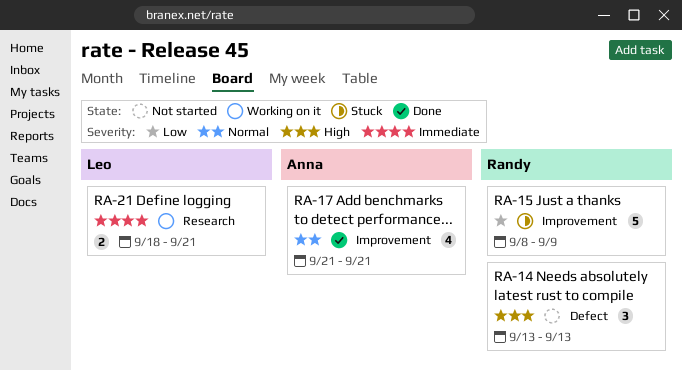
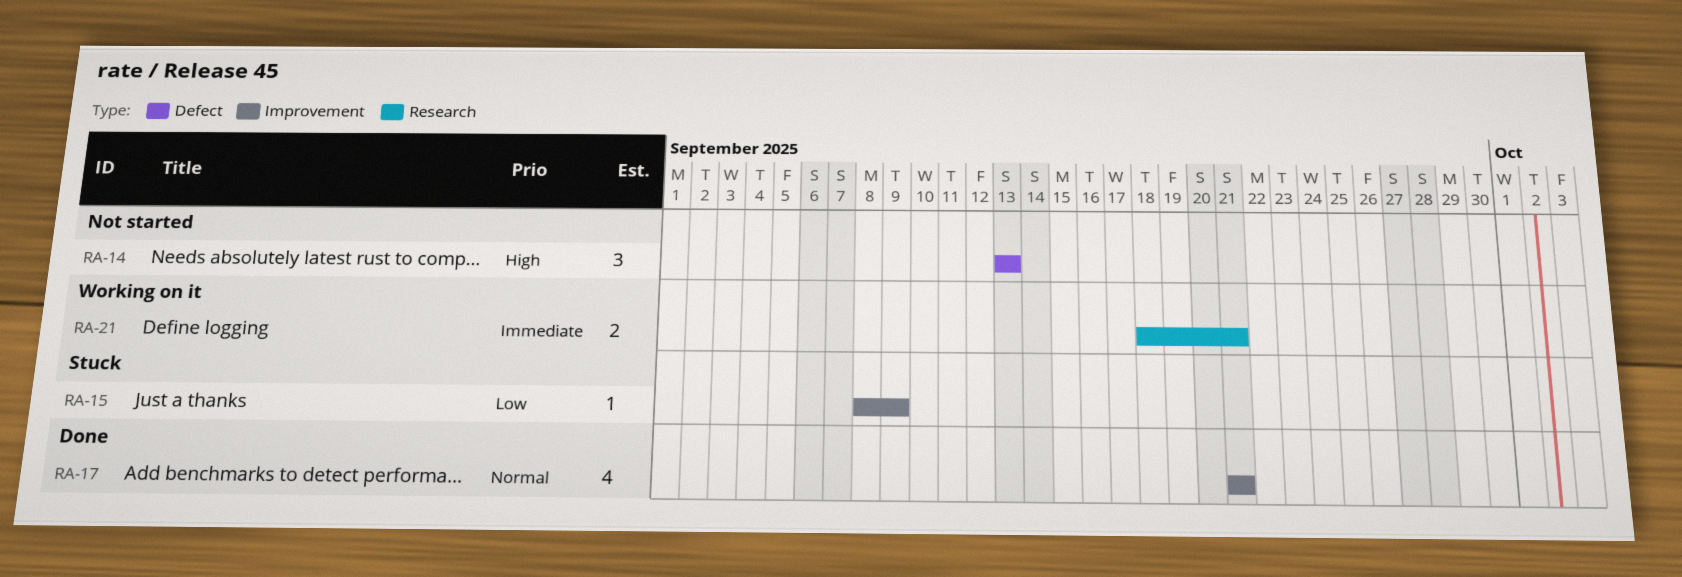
RA-15, estimate: 5 -> 1

